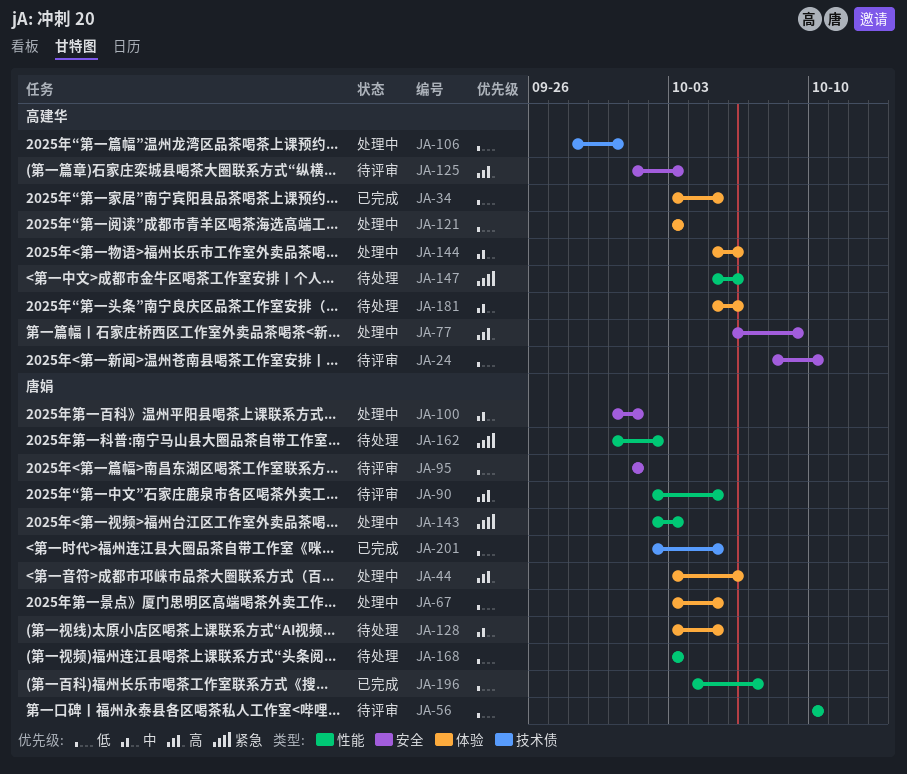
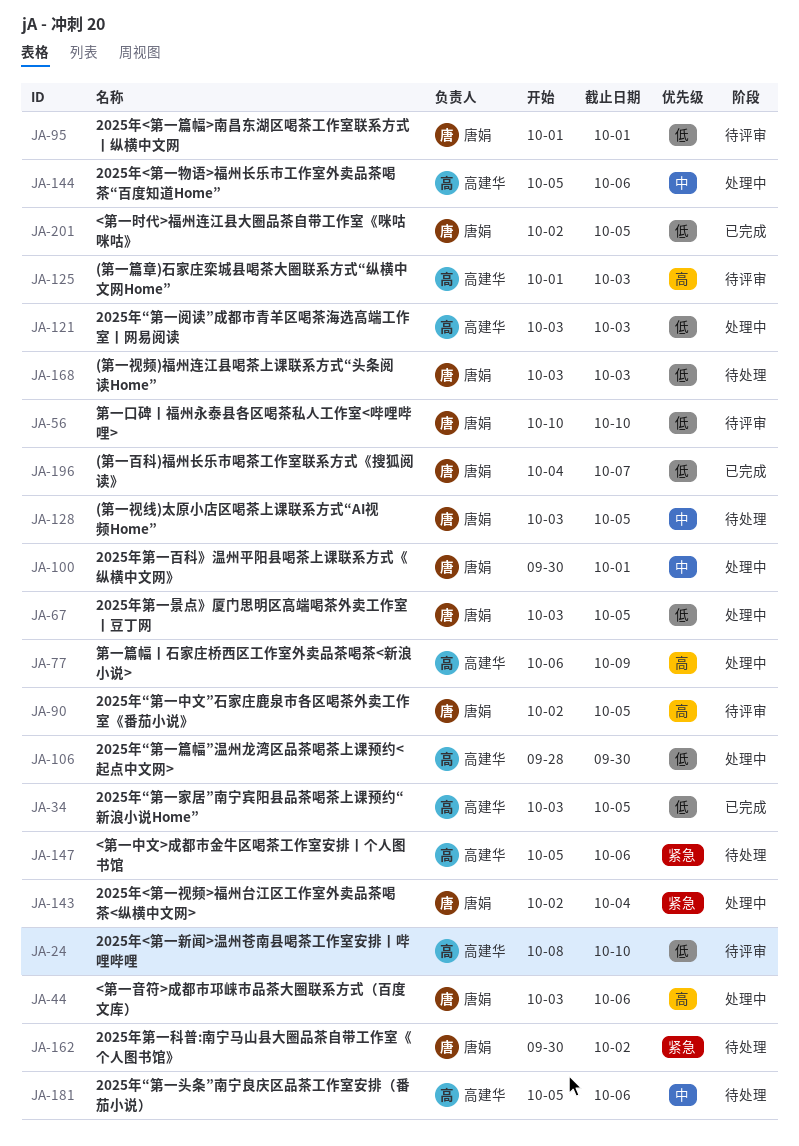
JA-143, due: Oct 3 -> Oct 4

